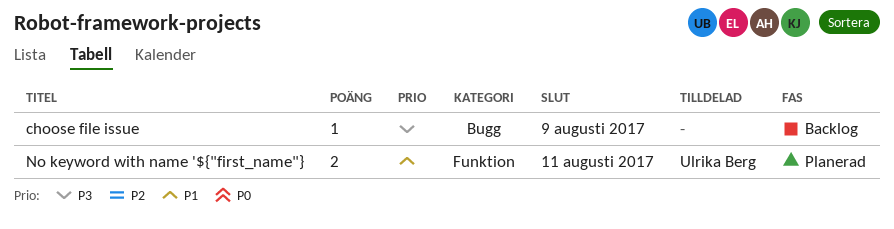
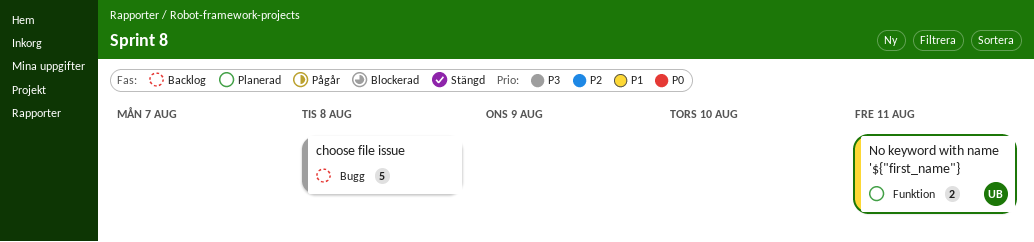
choose file issue, estimate: 1 -> 5
choose file issue, due: Aug 9 -> Aug 8

